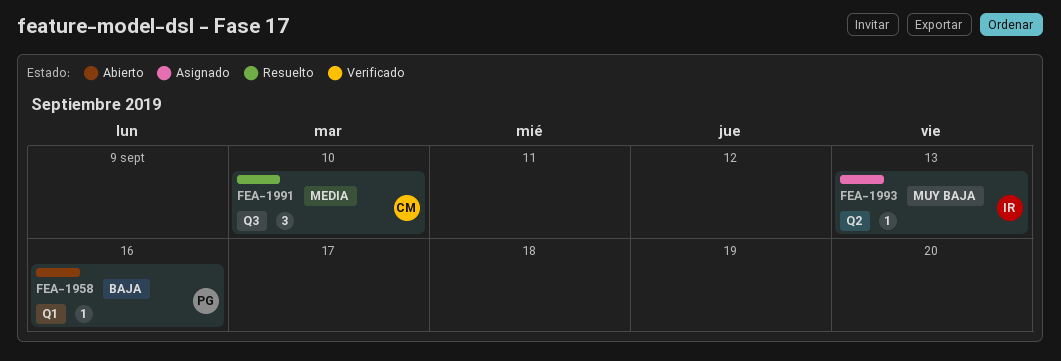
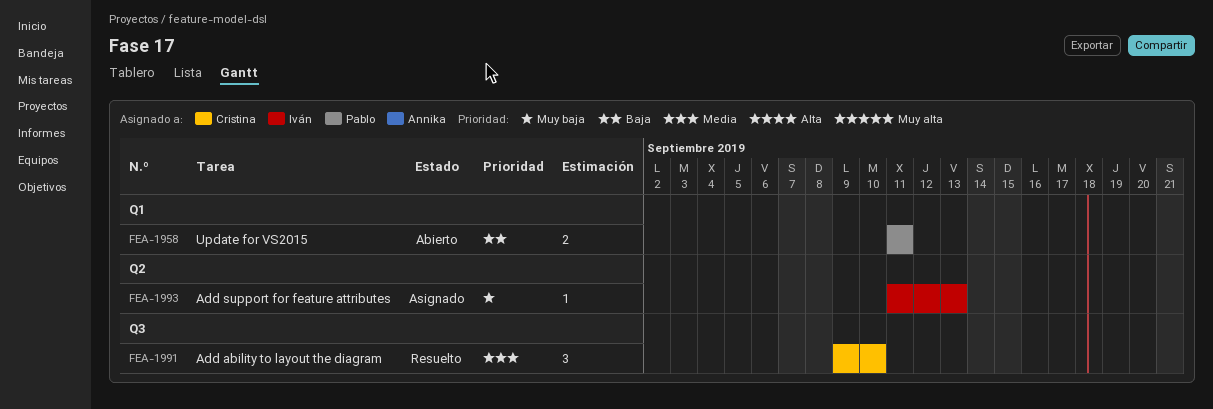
FEA-1958, estimate: 1 -> 2
FEA-1958, due: Sep 16 -> Sep 11

